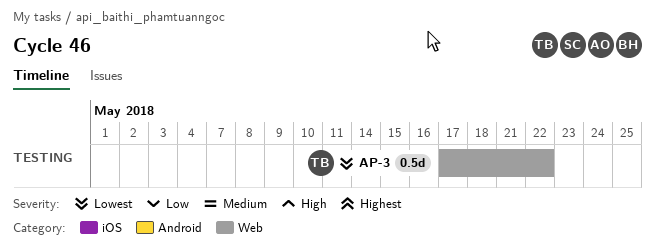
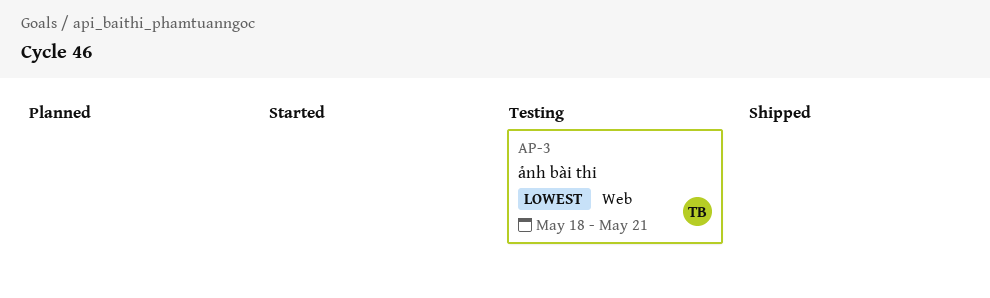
AP-3, start: May 17 -> May 18
AP-3, due: May 22 -> May 21

